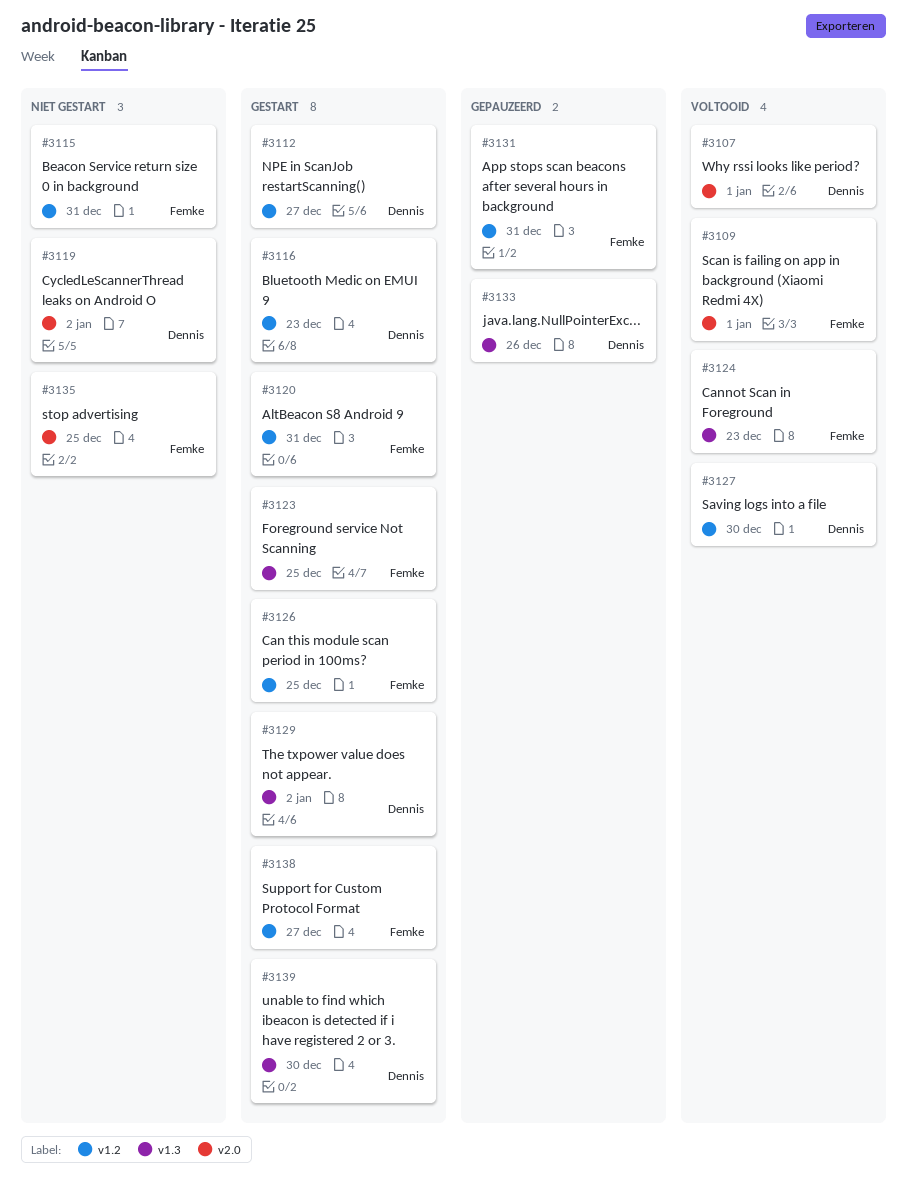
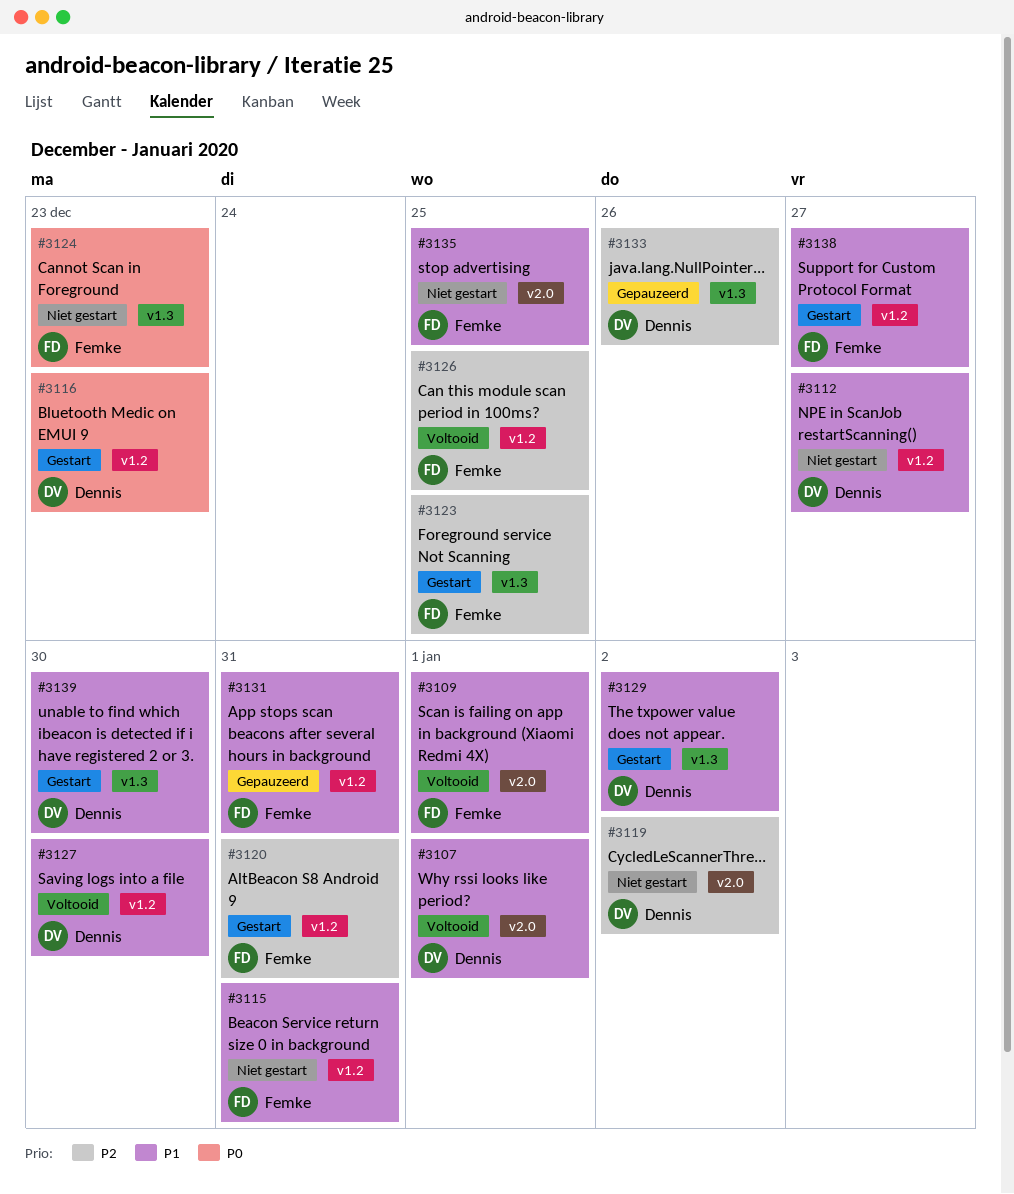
#3112, status: Gestart -> Niet gestart
#3124, status: Voltooid -> Niet gestart
#3126, status: Gestart -> Voltooid

